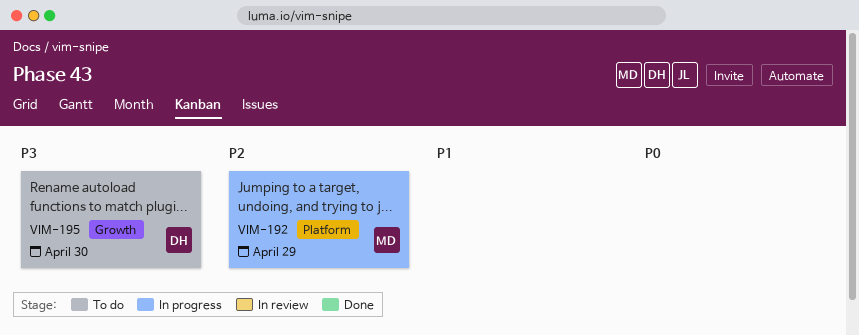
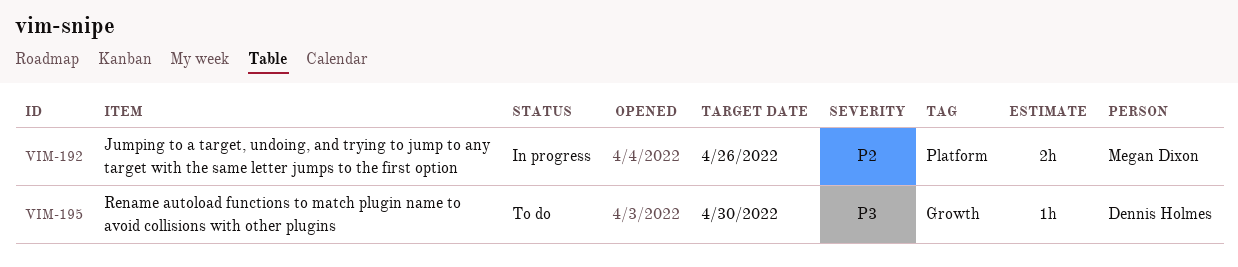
VIM-192, due: Apr 29 -> Apr 26

